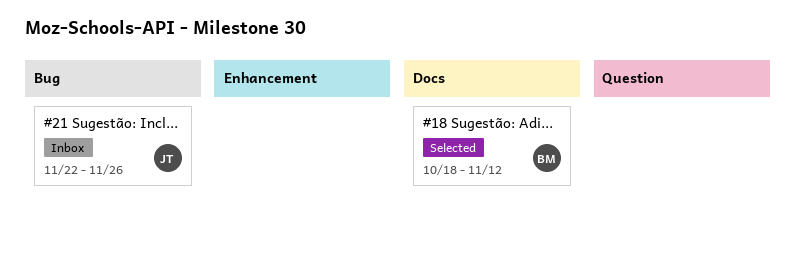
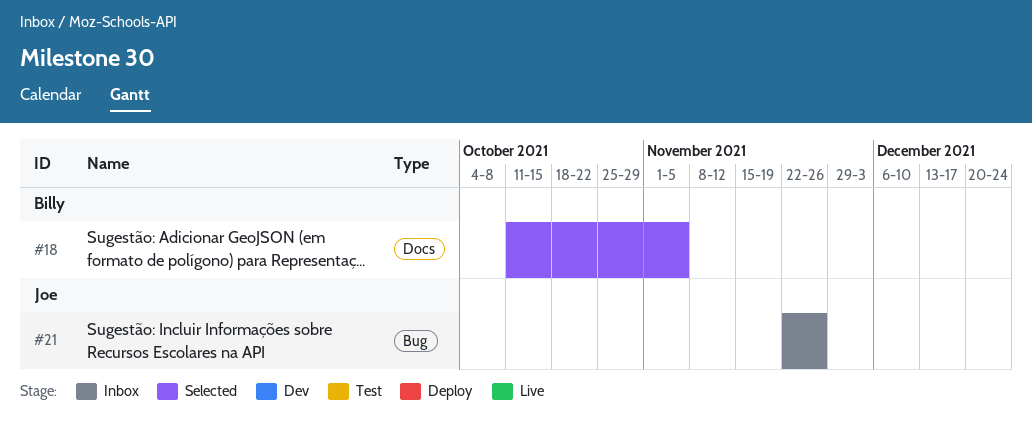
#18, start: Oct 18 -> Oct 11
#18, due: Nov 12 -> Nov 5

